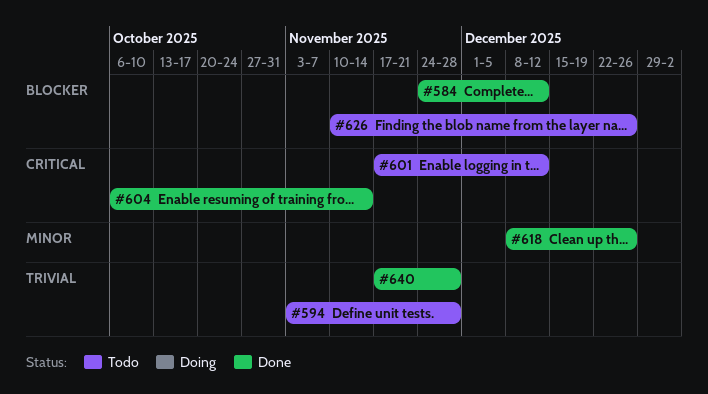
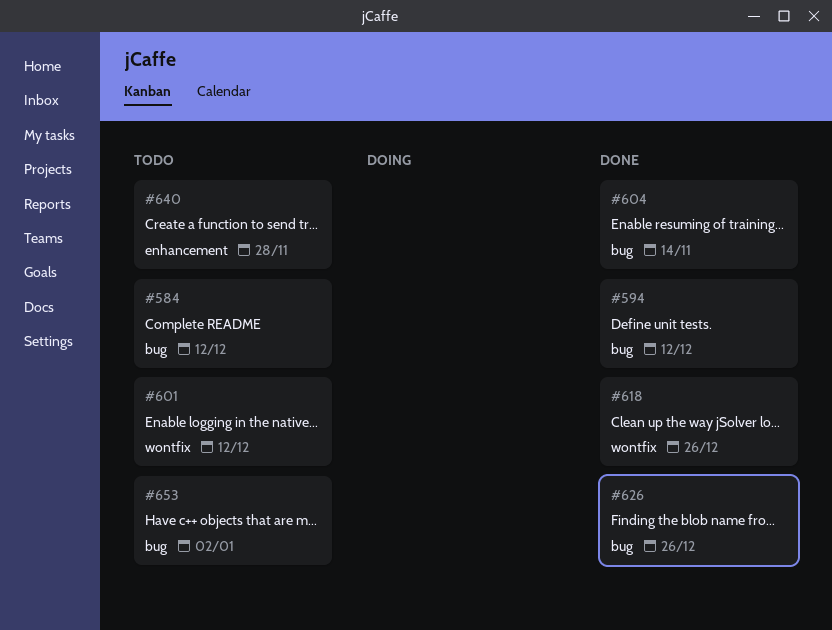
#584, status: Done -> Todo
#594, status: Todo -> Done
#594, due: Nov 28 -> Dec 12
#626, status: Todo -> Done
#640, status: Done -> Todo
#653: none -> present

